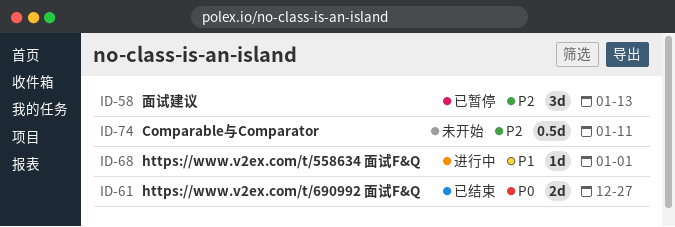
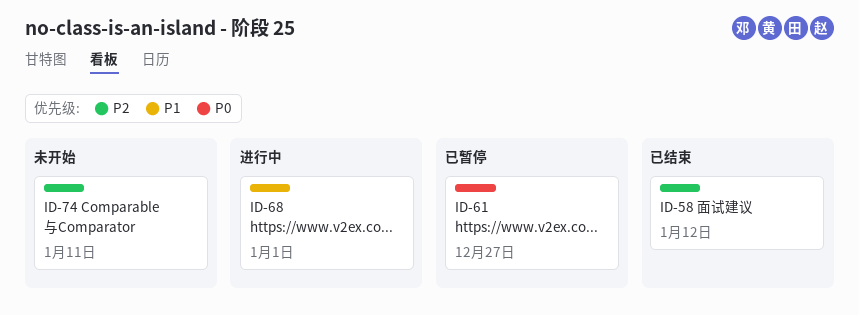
ID-58, status: 已暂停 -> 已结束
ID-58, due: Jan 13 -> Jan 12
ID-61, status: 已结束 -> 已暂停

